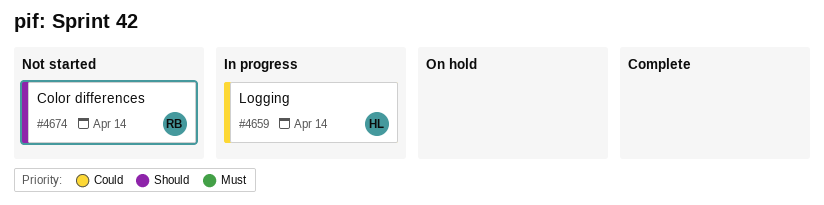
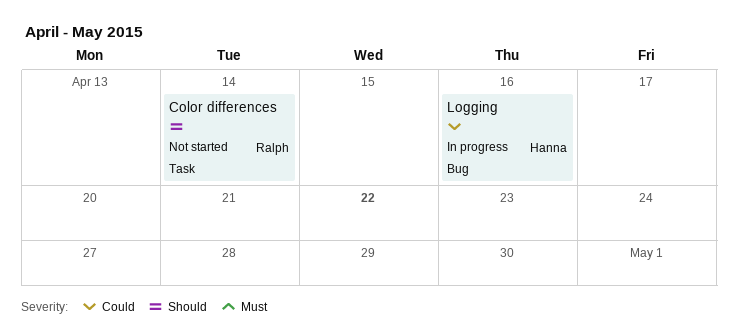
Logging, due: Apr 14 -> Apr 16

